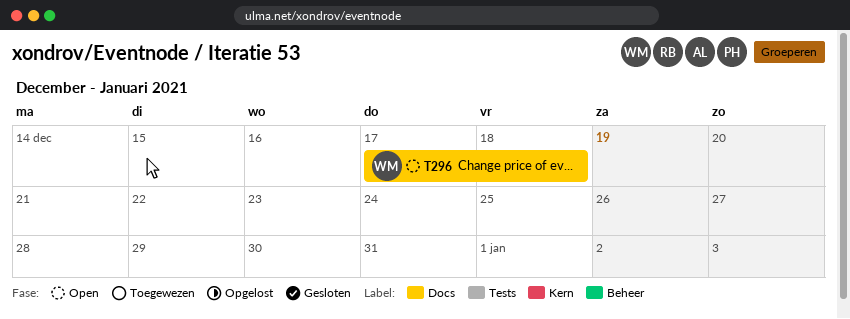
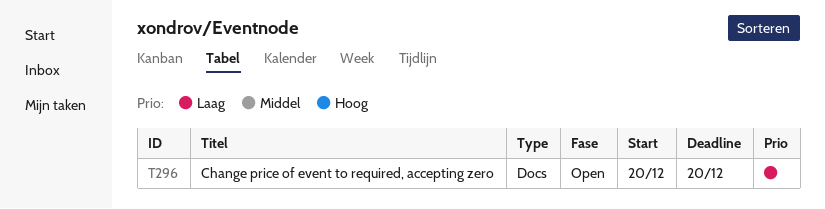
T296, start: Dec 17 -> Dec 20
T296, due: Dec 18 -> Dec 20

